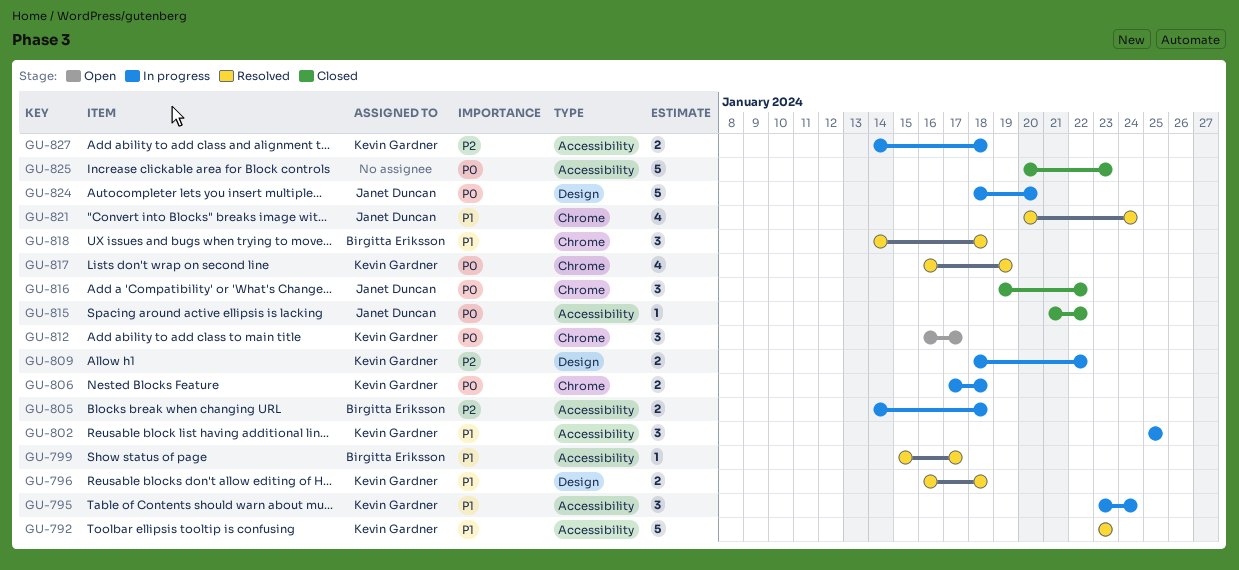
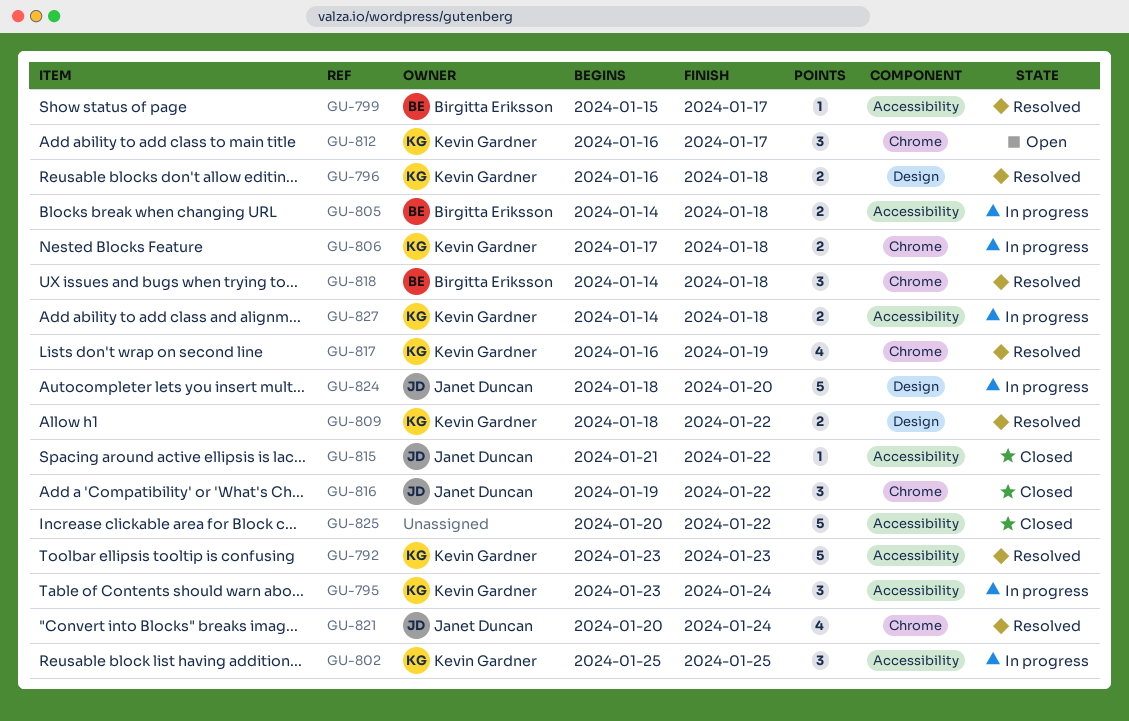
GU-809, status: In progress -> Resolved
GU-825, due: Jan 23 -> Jan 22

